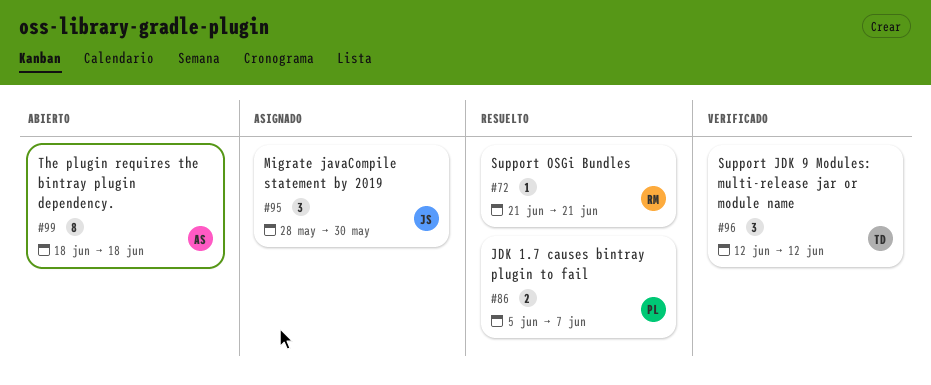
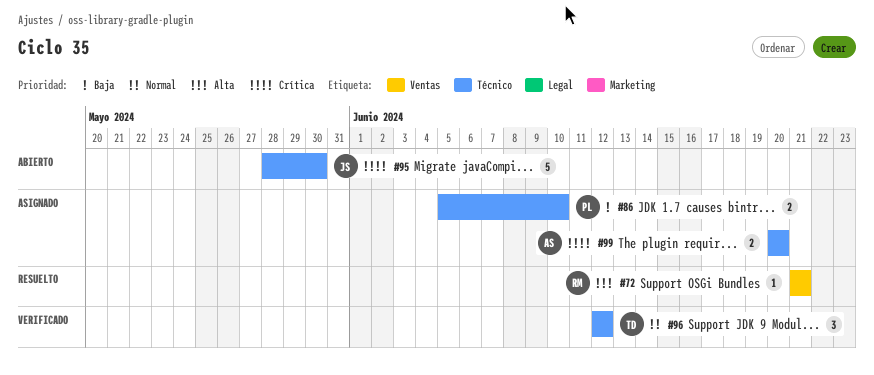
#86, status: Resuelto -> Asignado
#86, due: Jun 7 -> Jun 10
#95, status: Asignado -> Abierto
#95, estimate: 3 -> 5
#99, status: Abierto -> Asignado
#99, estimate: 8 -> 2
#99, start: Jun 18 -> Jun 20
#99, due: Jun 18 -> Jun 20

